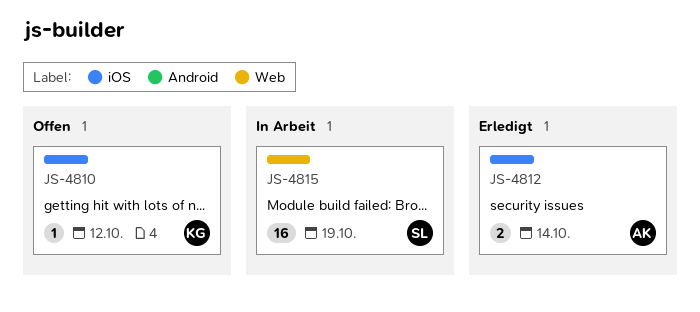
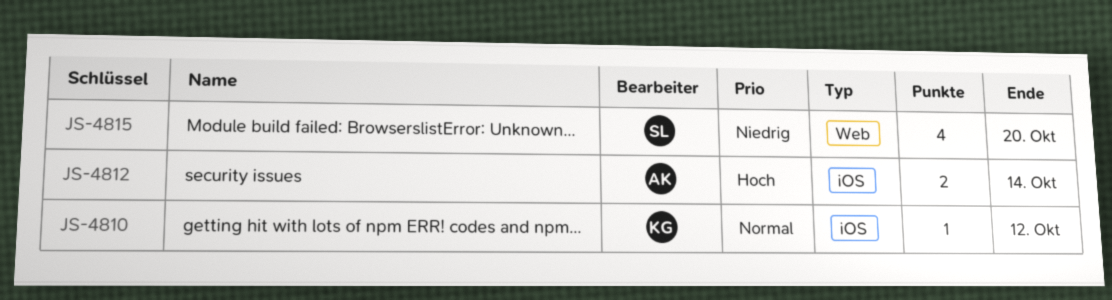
JS-4815, estimate: 16 -> 4
JS-4815, due: Oct 19 -> Oct 20

